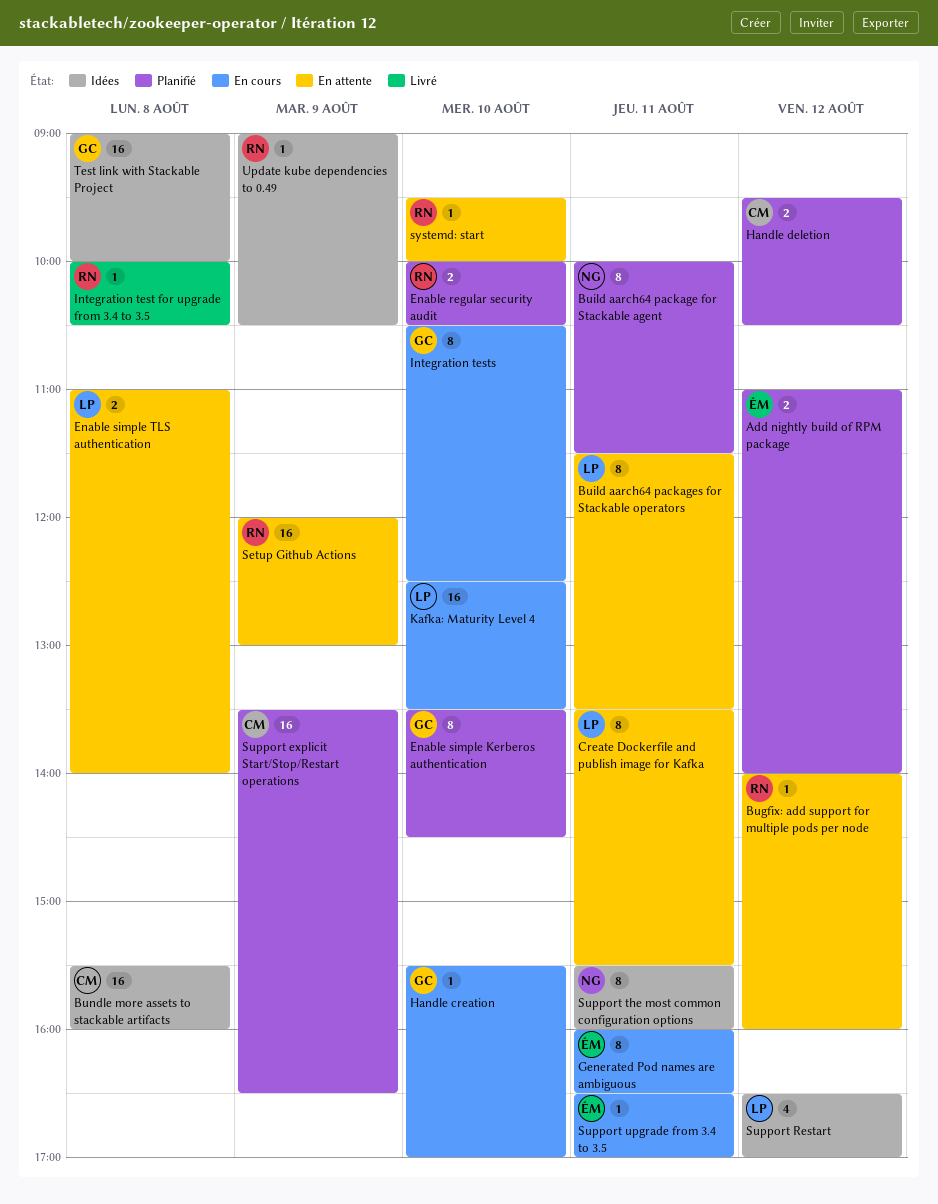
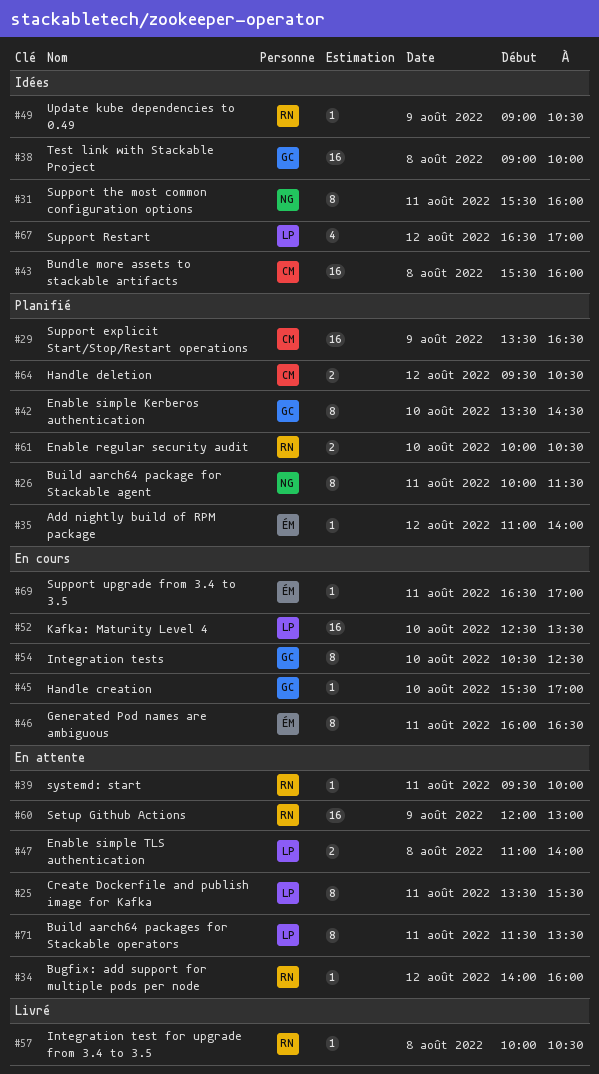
Add nightly build of RPM package, estimate: 2 -> 1
systemd: start, day: Aug 10 -> Aug 11

